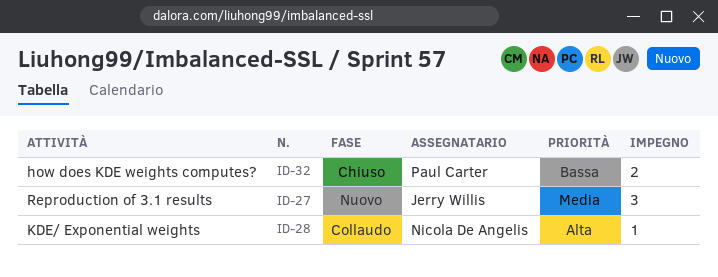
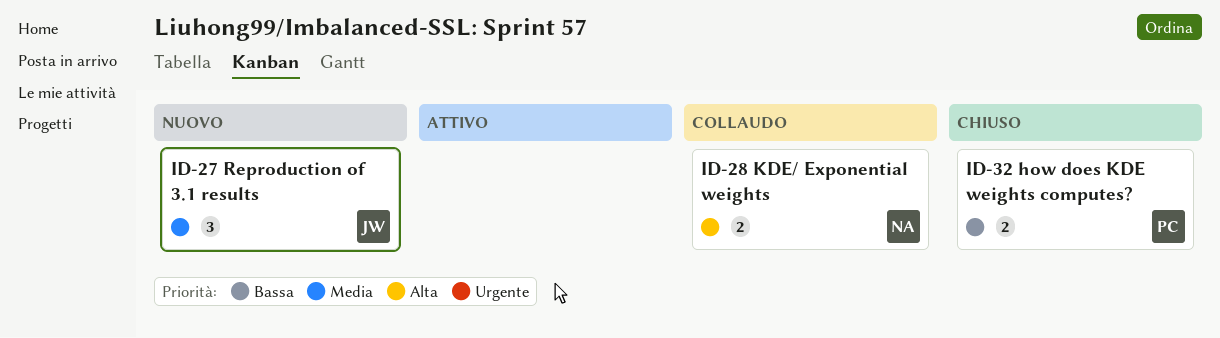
ID-28, estimate: 1 -> 2

